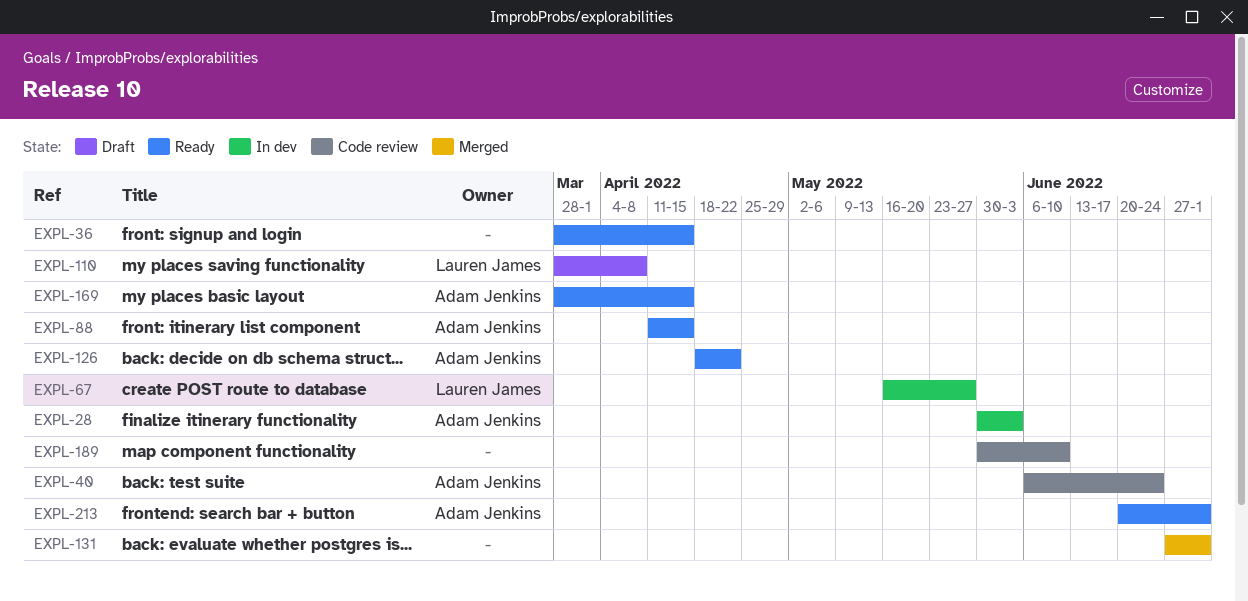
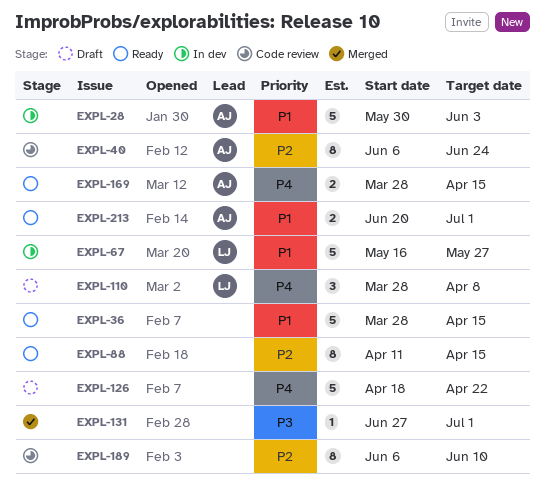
EXPL-88, owner: Adam Jenkins -> none
EXPL-126, status: Ready -> Draft
EXPL-126, owner: Adam Jenkins -> none
EXPL-189, start: May 30 -> Jun 6

